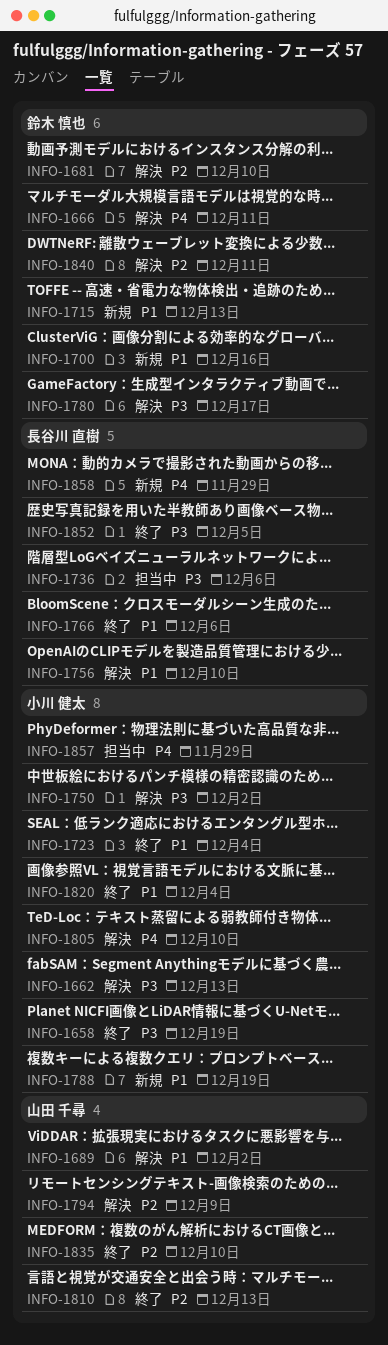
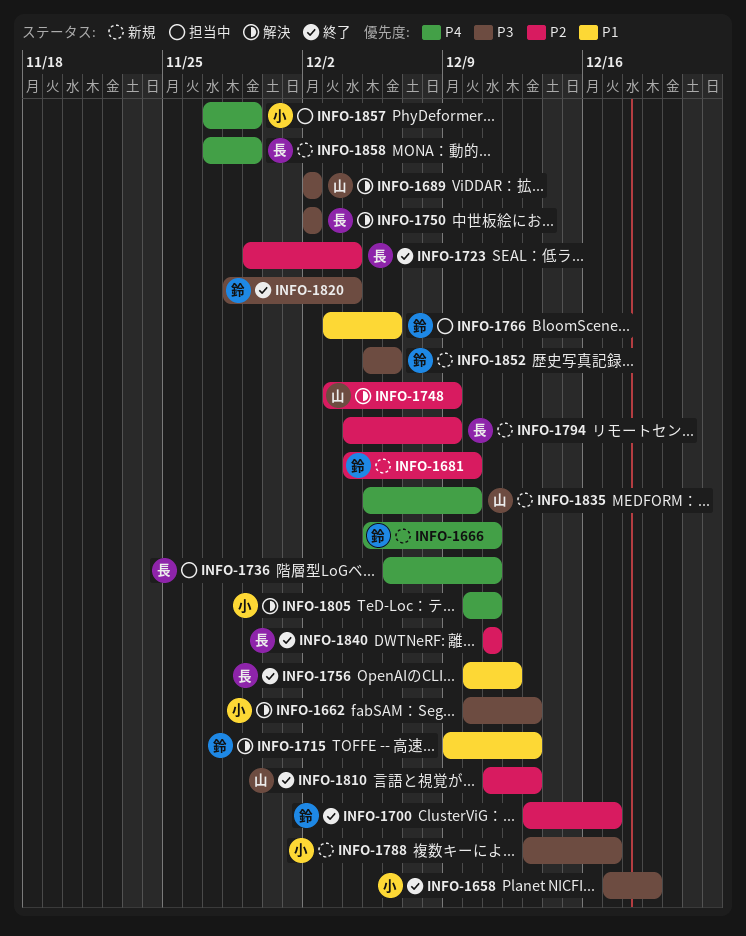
INFO-1666, status: 解決 -> 新規
INFO-1681, status: 解決 -> 新規
INFO-1689, priority: P1 -> P3
INFO-1700, status: 新規 -> 終了
INFO-1700, priority: P1 -> P2
INFO-1700, due: Dec 16 -> Dec 17
INFO-1715, status: 新規 -> 解決
INFO-1723, owner: 小川 健太 -> 長谷川 直樹
INFO-1723, priority: P1 -> P2
INFO-1736, priority: P3 -> P4
INFO-1736, due: Dec 6 -> Dec 11
INFO-1748: none -> present
INFO-1750, owner: 小川 健太 -> 長谷川 直樹
INFO-1756, status: 解決 -> 終了
INFO-1756, due: Dec 10 -> Dec 12
INFO-1766, status: 終了 -> 担当中
INFO-1766, owner: 長谷川 直樹 -> 鈴木 慎也
INFO-1780: present -> none
INFO-1788, priority: P1 -> P3
INFO-1788, due: Dec 19 -> Dec 17
INFO-1794, status: 解決 -> 新規
INFO-1794, owner: 山田 千尋 -> 長谷川 直樹
INFO-1805, due: Dec 10 -> Dec 11
INFO-1820, owner: 小川 健太 -> 鈴木 慎也
INFO-1820, priority: P1 -> P3
INFO-1835, status: 終了 -> 新規
INFO-1835, priority: P2 -> P4
INFO-1840, status: 解決 -> 終了
INFO-1840, owner: 鈴木 慎也 -> 長谷川 直樹
INFO-1852, status: 終了 -> 新規
INFO-1852, owner: 長谷川 直樹 -> 鈴木 慎也
INFO-1852, due: Dec 5 -> Dec 6

